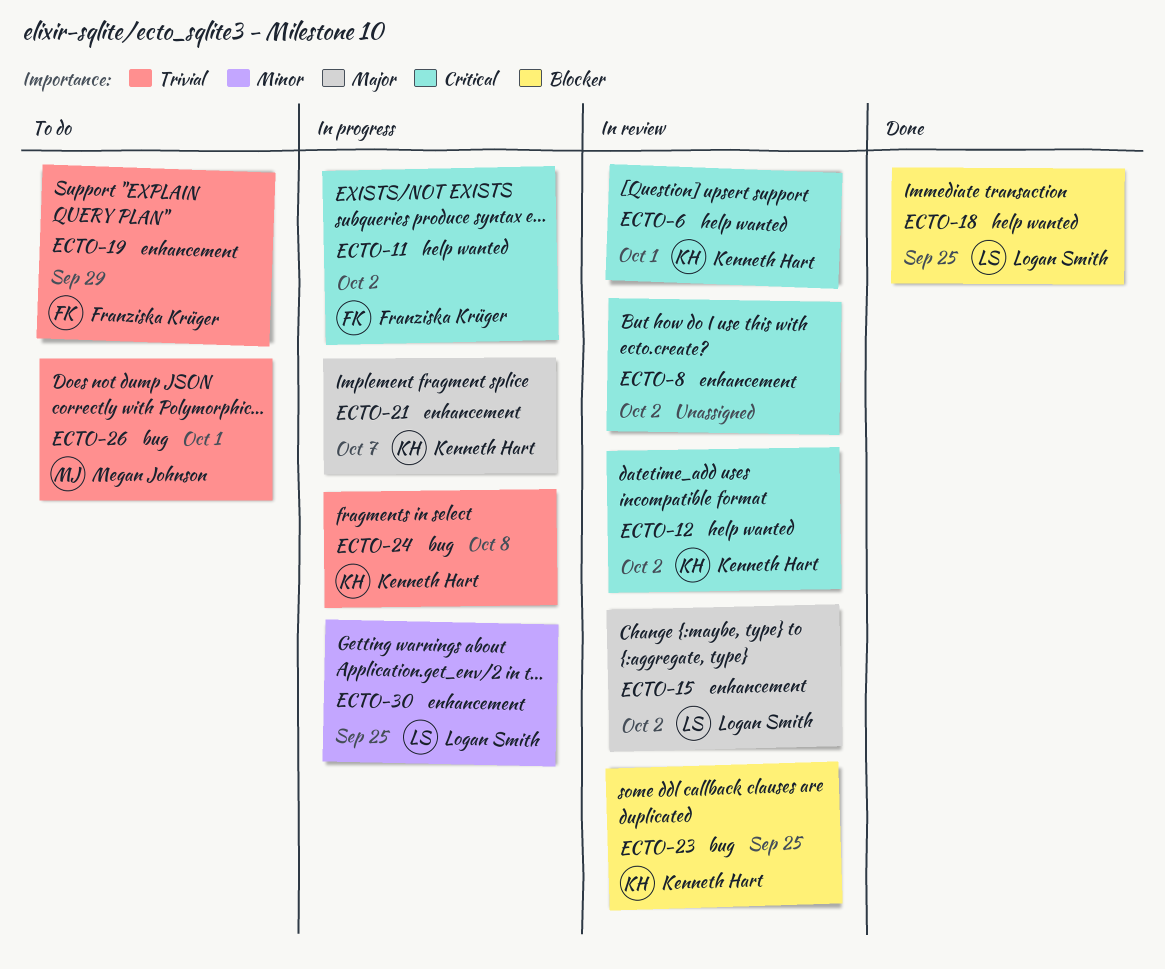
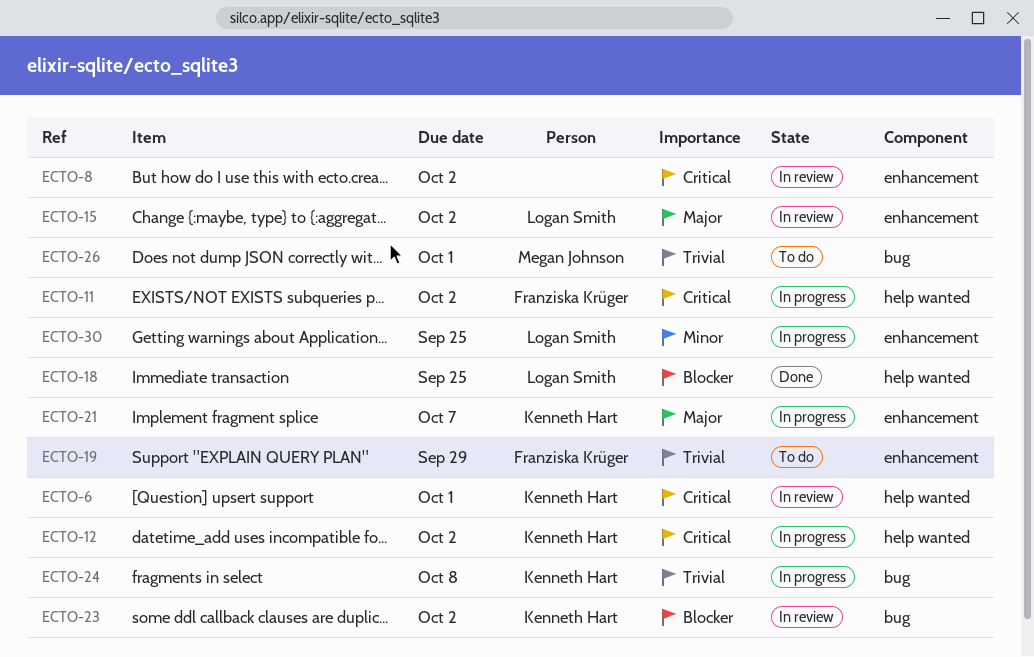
ECTO-12, status: In review -> In progress
ECTO-23, due: Sep 25 -> Oct 2

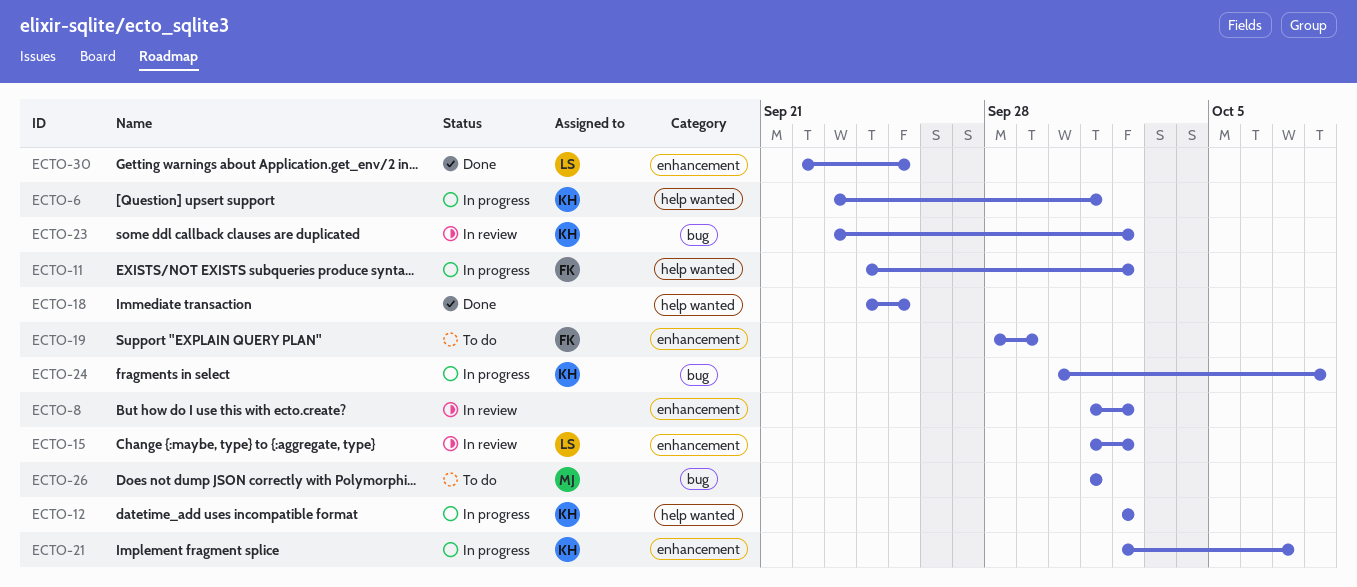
ECTO-6, status: In review -> In progress
ECTO-18, owner: Logan Smith -> none
ECTO-30, status: In progress -> Done

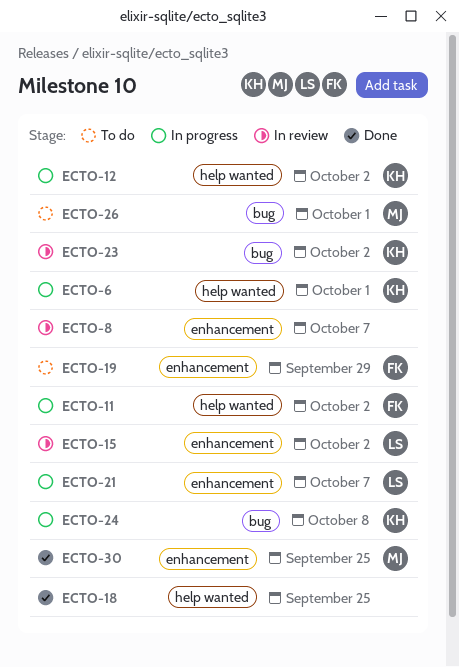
ECTO-8, due: Oct 2 -> Oct 7
ECTO-21, owner: KH -> LS
ECTO-30, owner: LS -> MJ

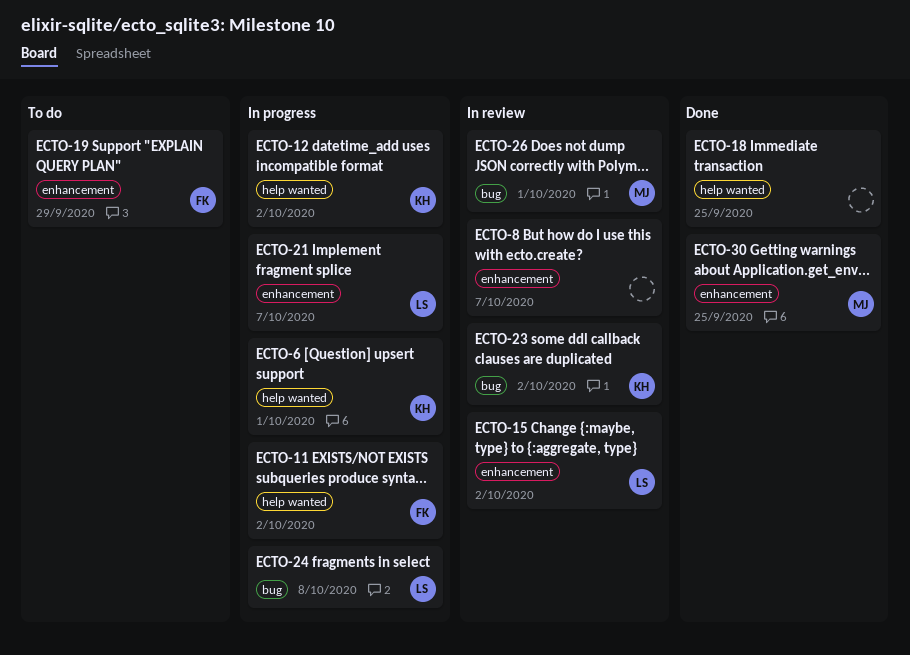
ECTO-24, owner: KH -> LS
ECTO-26, status: To do -> In review

